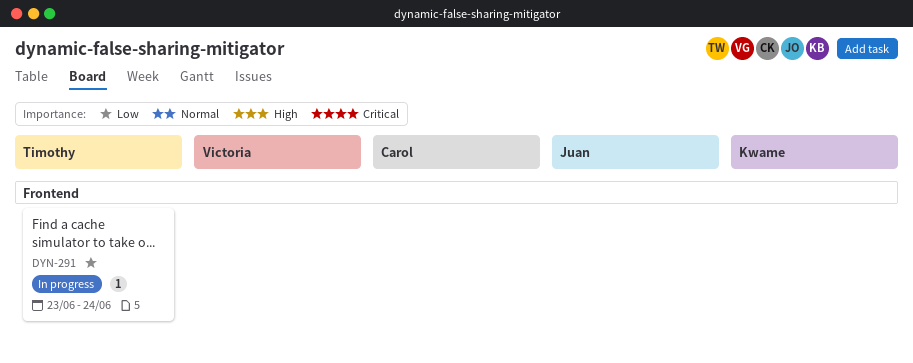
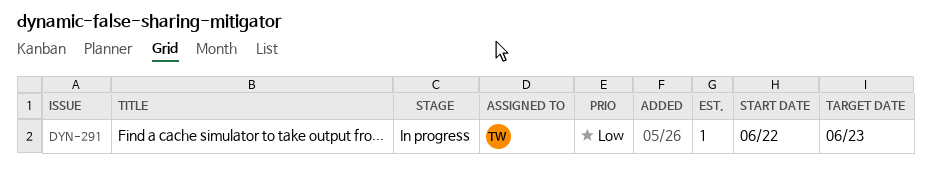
DYN-291, start: Jun 23 -> Jun 22
DYN-291, due: Jun 24 -> Jun 23

